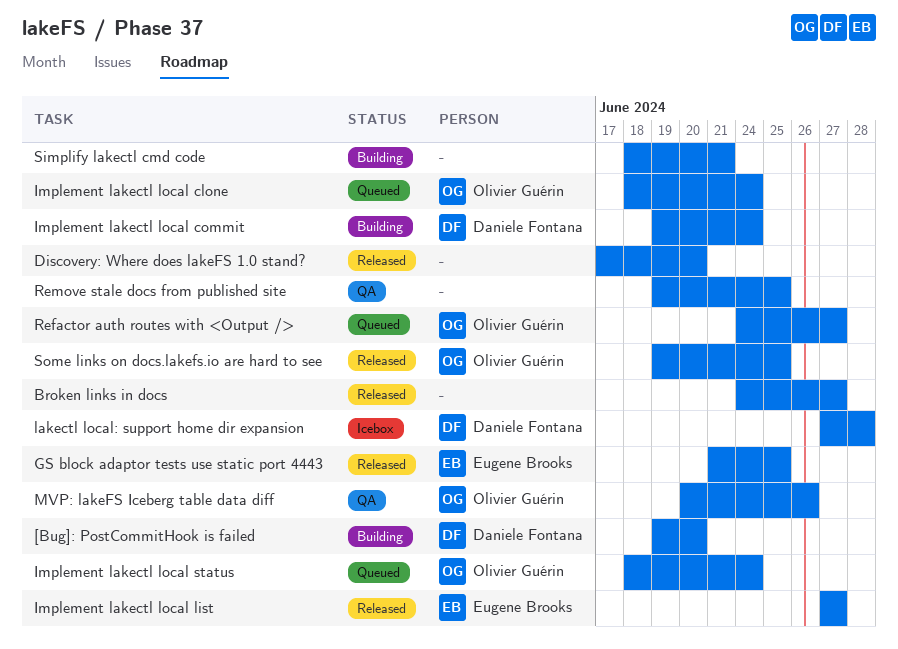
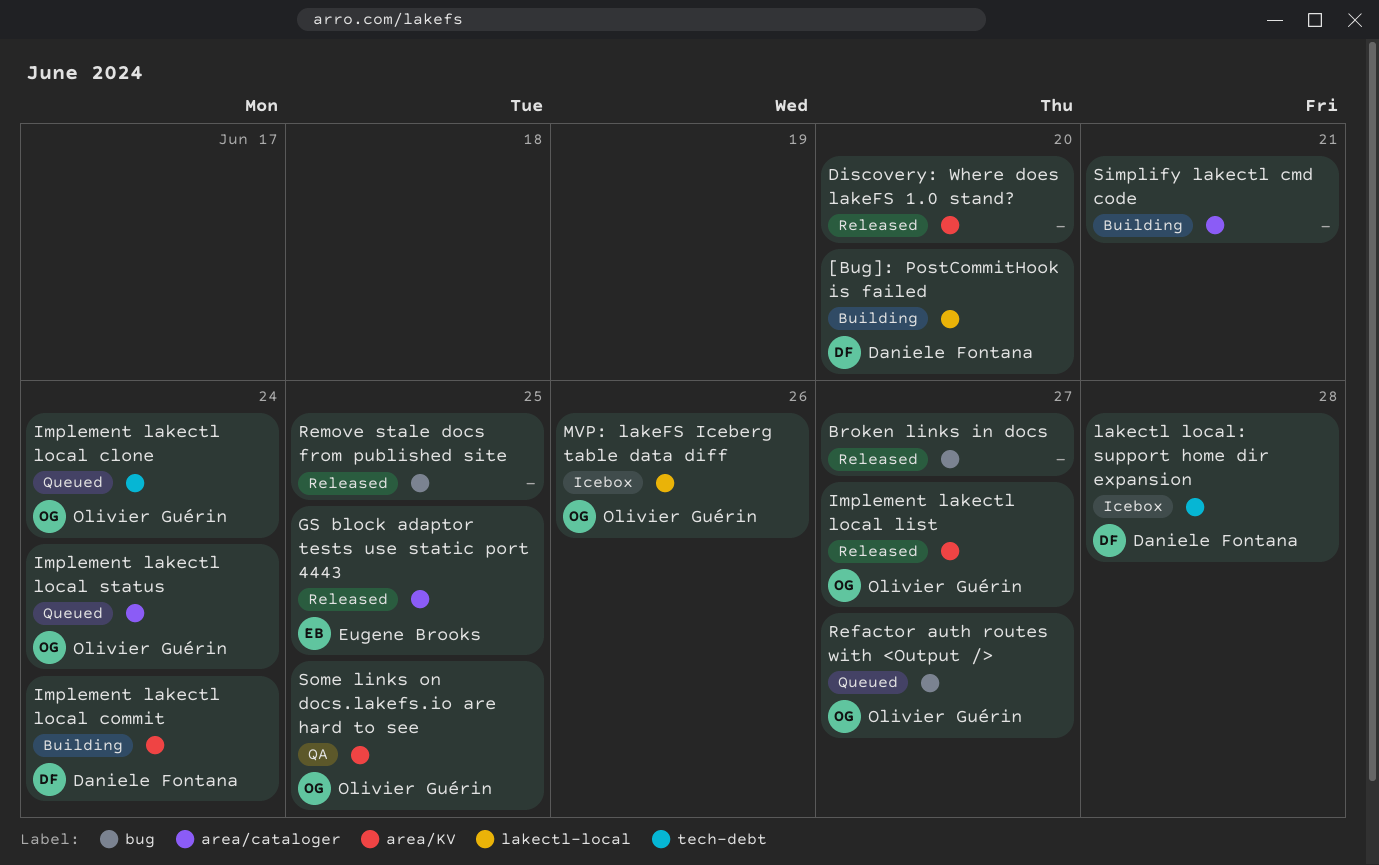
Implement lakectl local list, owner: Eugene Brooks -> Olivier Guérin
MVP: lakeFS Iceberg table data diff, status: QA -> Icebox
Remove stale docs from published site, status: QA -> Released
Some links on docs.lakefs.io are hard to see, status: Released -> QA

